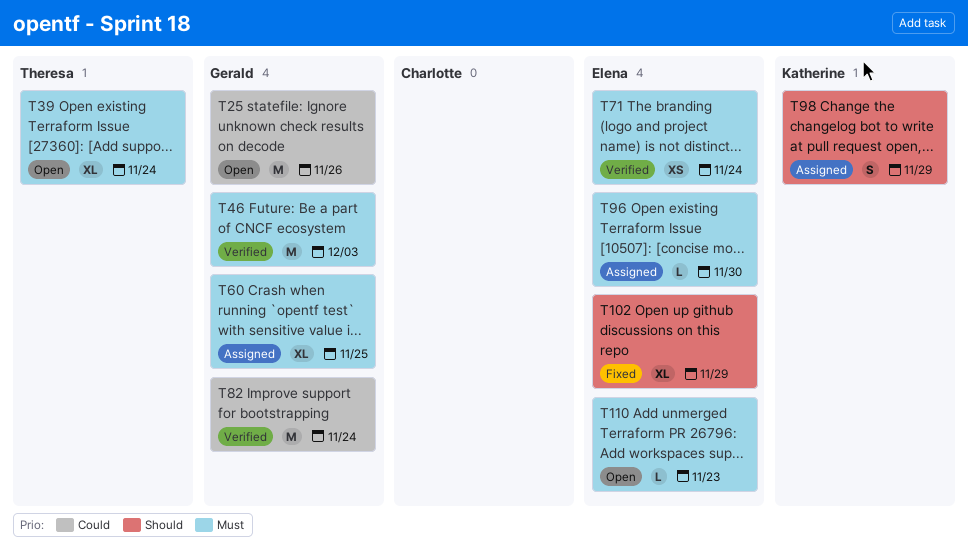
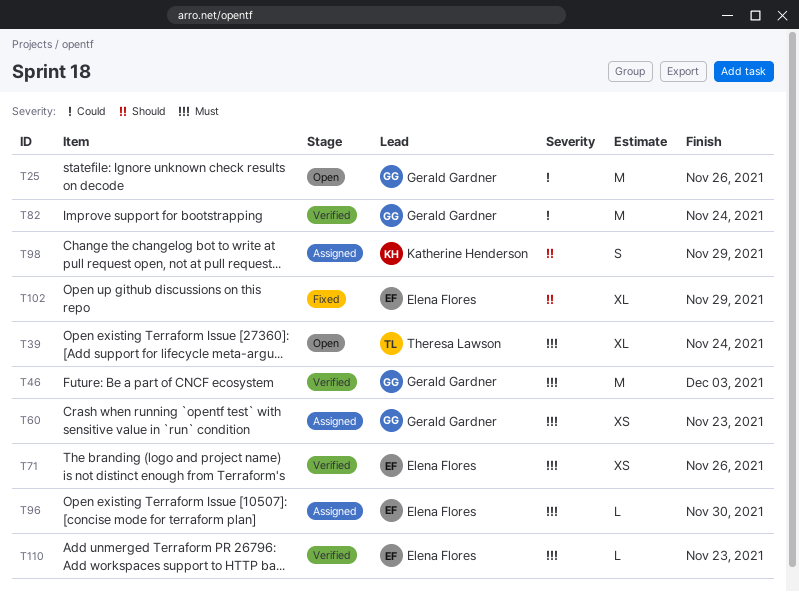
T60, estimate: XL -> XS
T60, due: Nov 25 -> Nov 23
T71, due: Nov 24 -> Nov 26
T110, status: Open -> Verified

